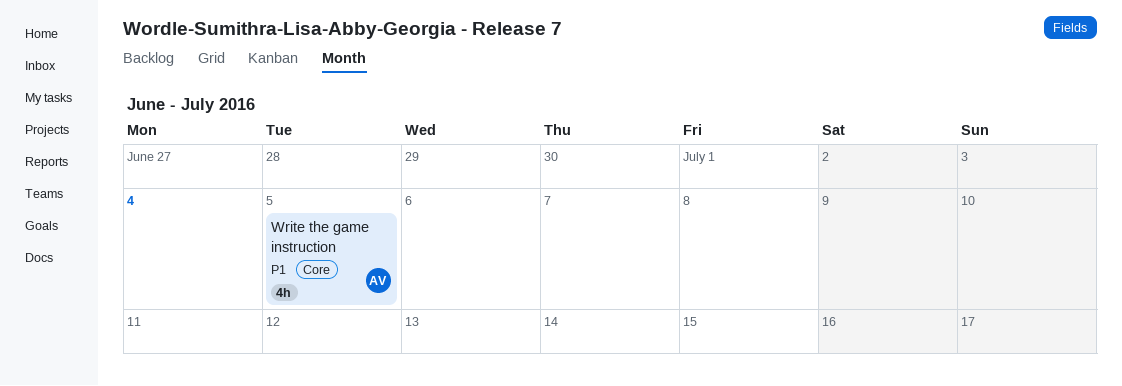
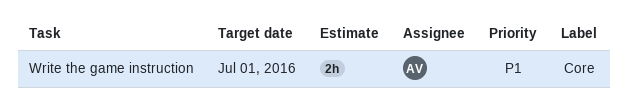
Write the game instruction, estimate: 4h -> 2h
Write the game instruction, due: Jul 5 -> Jul 1

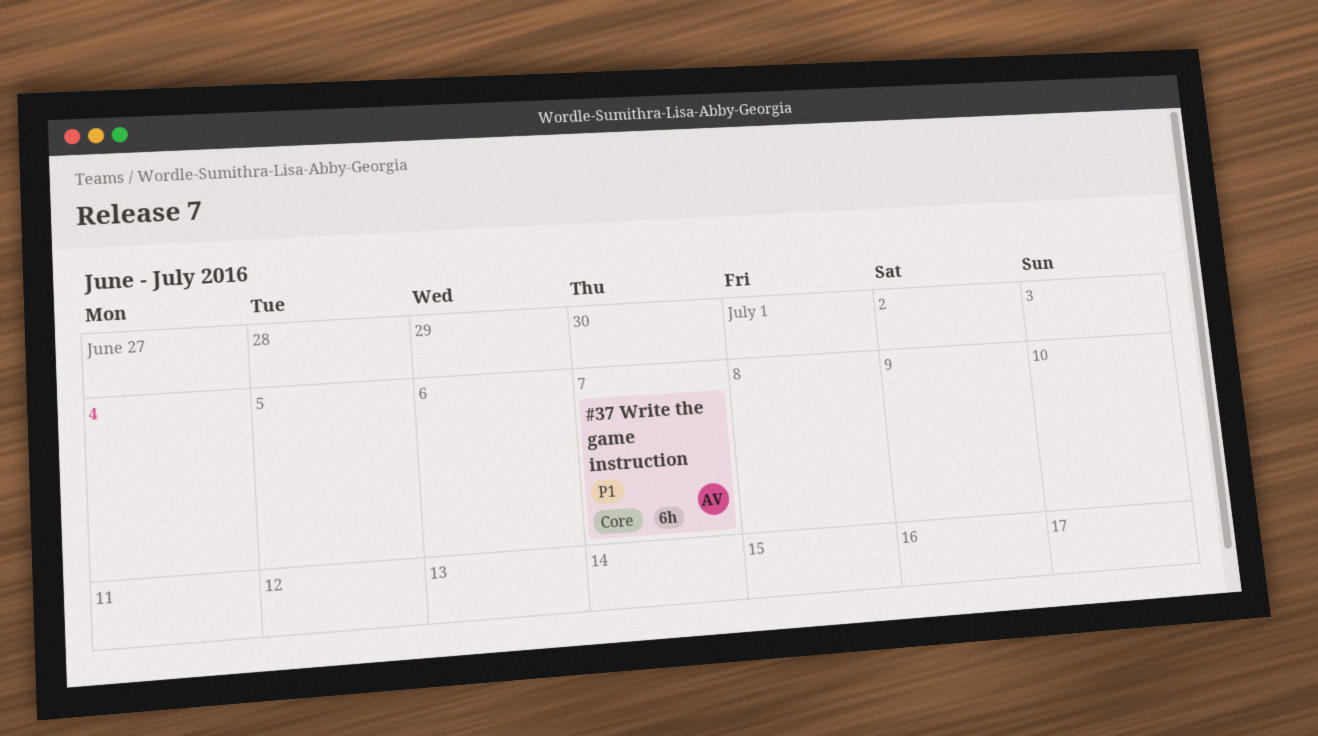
Write the game instruction, estimate: 2h -> 6h
Write the game instruction, due: Jul 1 -> Jul 7

